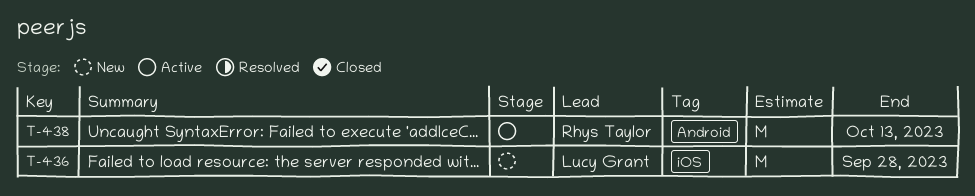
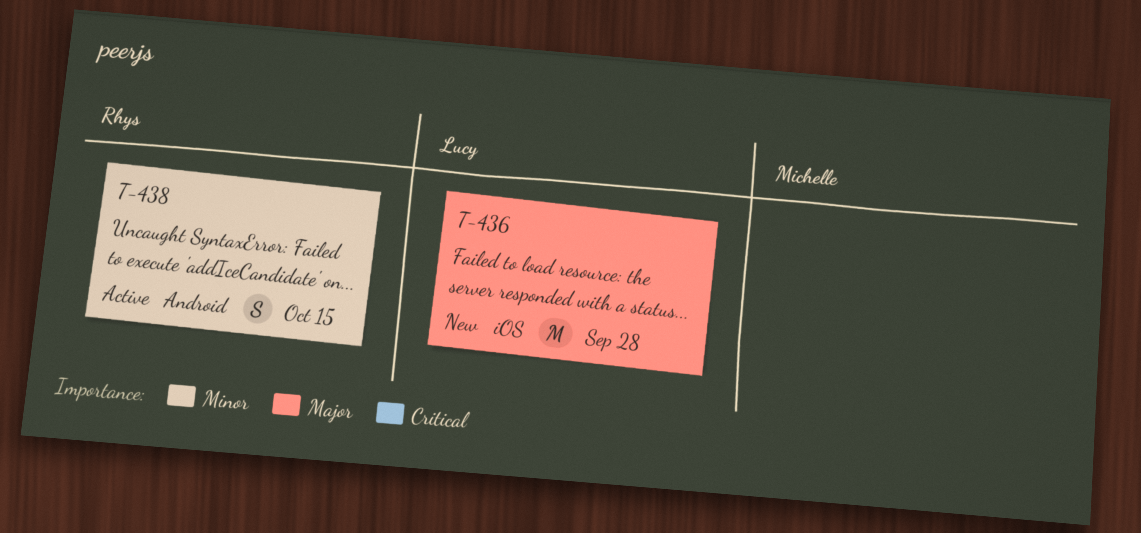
T-438, estimate: M -> S
T-438, due: Oct 13 -> Oct 15

